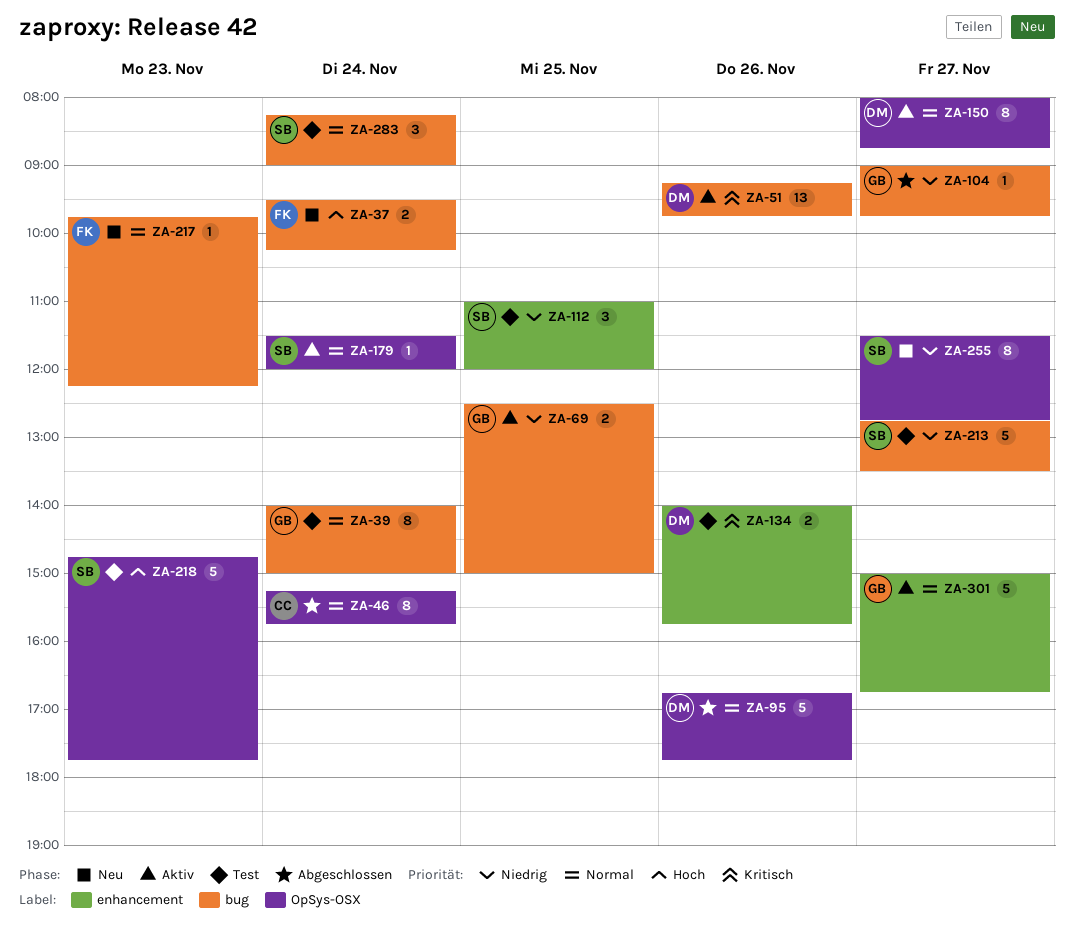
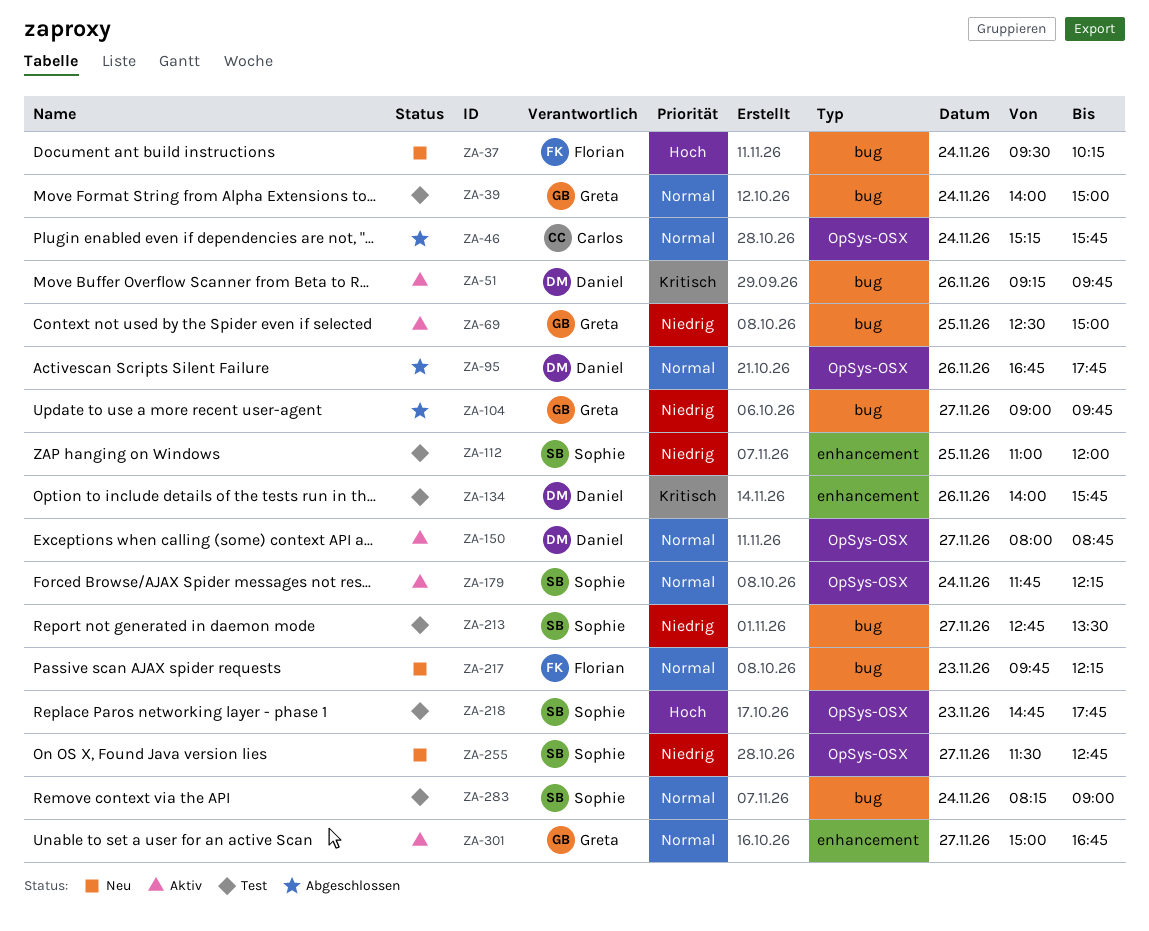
ZA-179, begins: 11:30 -> 11:45
ZA-179, ends: 12:00 -> 12:15

